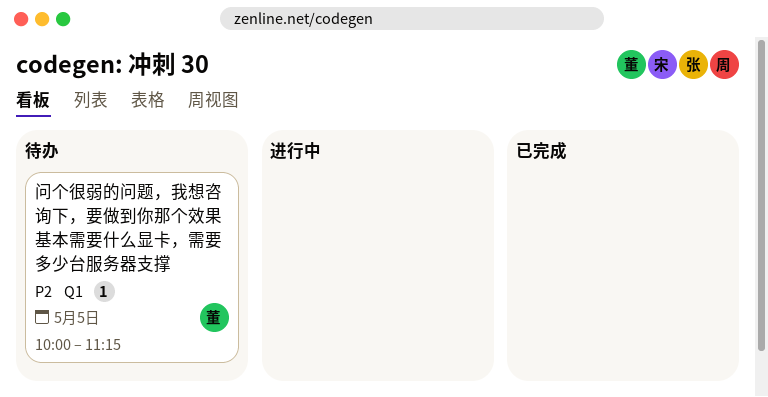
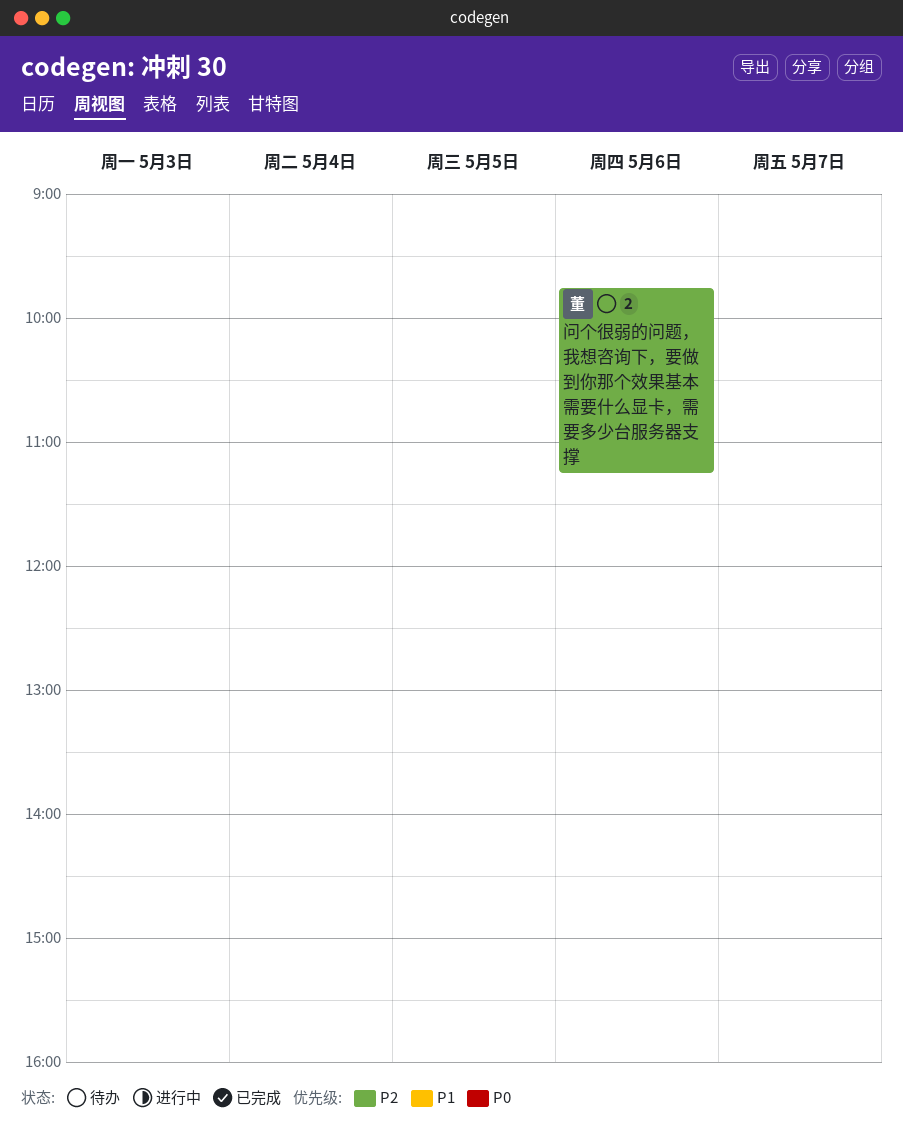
问个很弱的问题，我想咨询下，要做到你那个效果基本需要什么显卡，需要多少台服务器支撑, estimate: 1 -> 2
问个很弱的问题，我想咨询下，要做到你那个效果基本需要什么显卡，需要多少台服务器支撑, day: May 5 -> May 6
问个很弱的问题，我想咨询下，要做到你那个效果基本需要什么显卡，需要多少台服务器支撑, begins: 10:00 -> 09:45

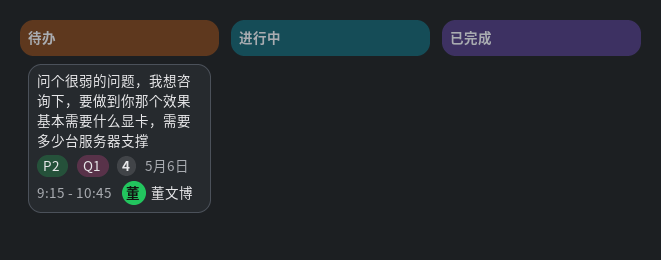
问个很弱的问题，我想咨询下，要做到你那个效果基本需要什么显卡，需要多少台服务器支撑, estimate: 2 -> 4
问个很弱的问题，我想咨询下，要做到你那个效果基本需要什么显卡，需要多少台服务器支撑, begins: 09:45 -> 09:15
问个很弱的问题，我想咨询下，要做到你那个效果基本需要什么显卡，需要多少台服务器支撑, ends: 11:15 -> 10:45

